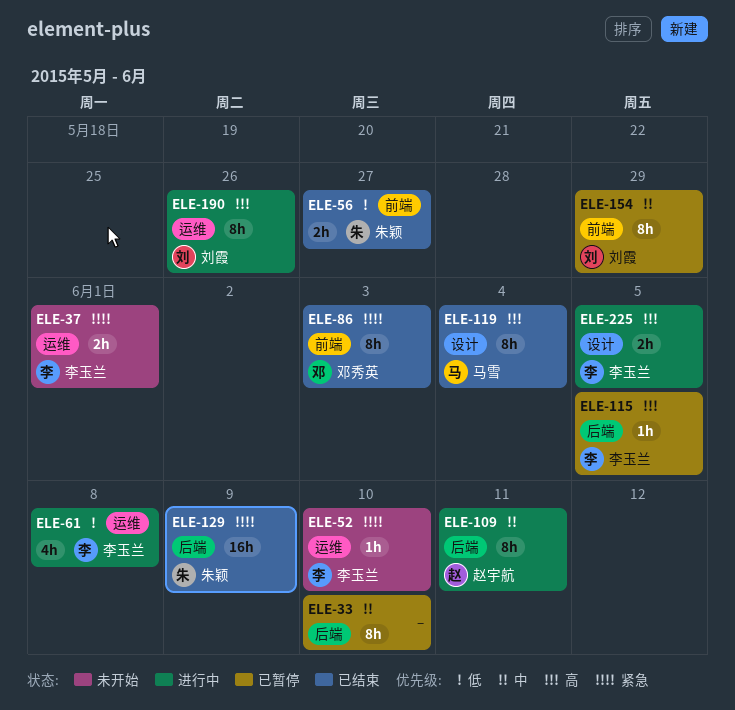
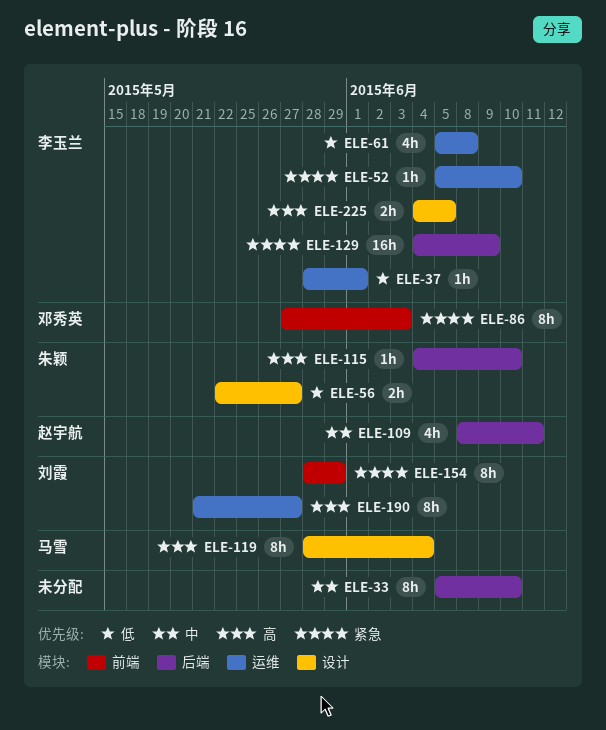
ELE-37, priority: 紧急 -> 低
ELE-37, estimate: 2h -> 1h
ELE-56, label: 前端 -> 设计
ELE-109, estimate: 8h -> 4h
ELE-115, owner: 李玉兰 -> 朱颖
ELE-115, due: Jun 5 -> Jun 10
ELE-129, owner: 朱颖 -> 李玉兰
ELE-154, priority: 中 -> 紧急
ELE-190, due: May 26 -> May 27

